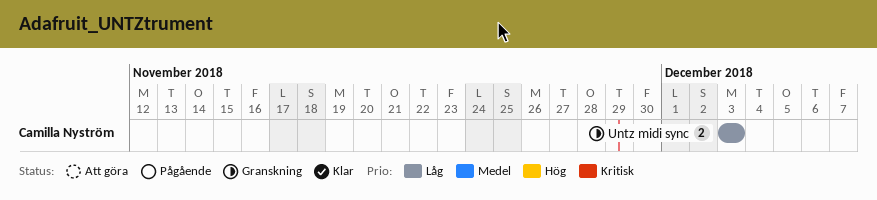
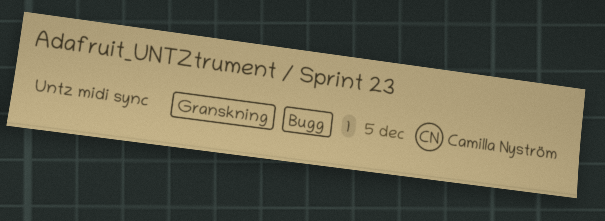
Untz midi sync, estimate: 2 -> 1
Untz midi sync, due: Dec 3 -> Dec 5

